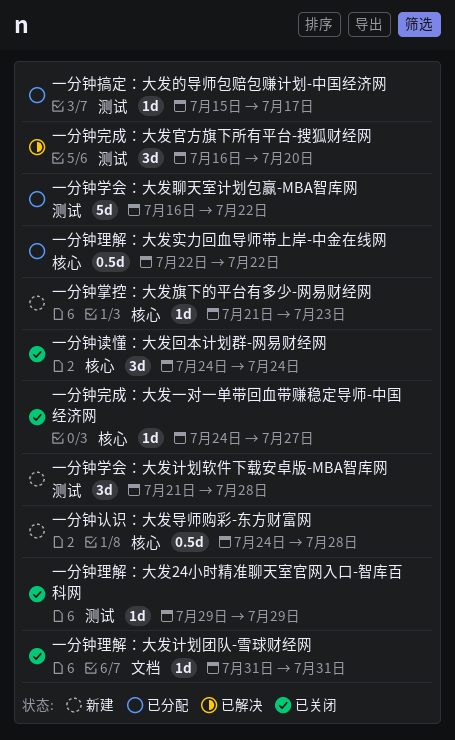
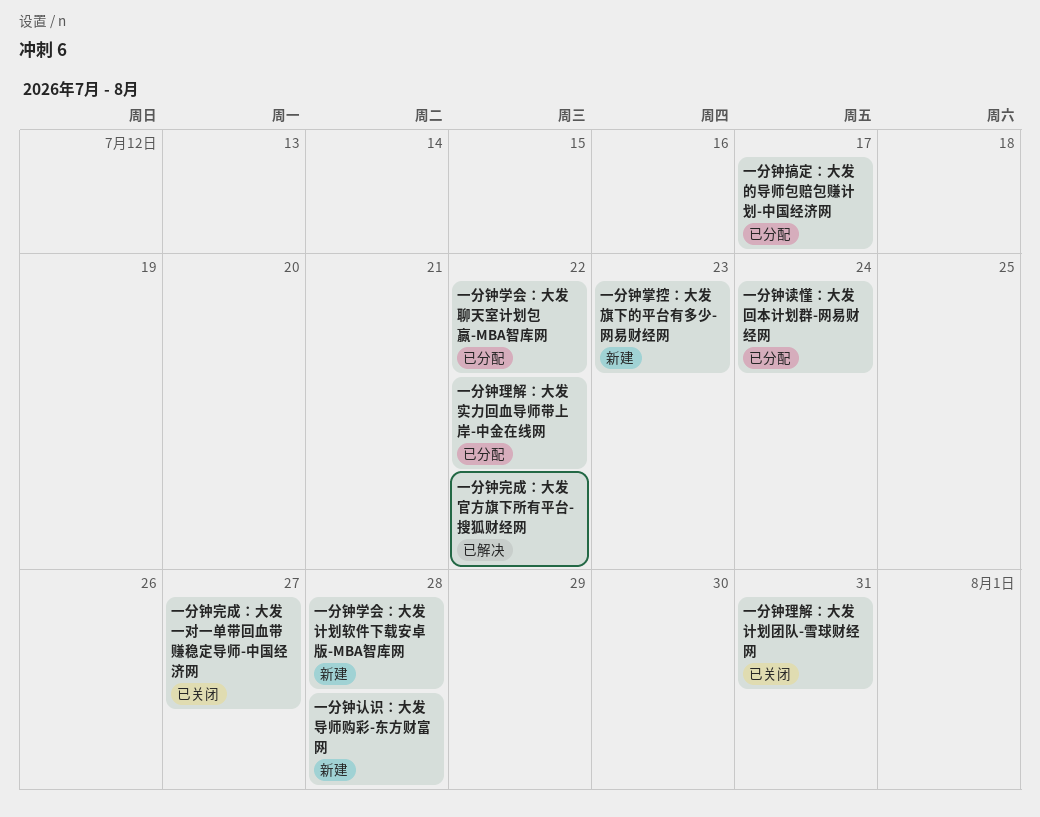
一分钟完成：大发官方旗下所有平台-搜狐财经网, due: Jul 20 -> Jul 22
一分钟理解：大发24小时精准聊天室官网入口-智库百科网: present -> none
一分钟读懂：大发回本计划群-网易财经网, status: 已关闭 -> 已分配

